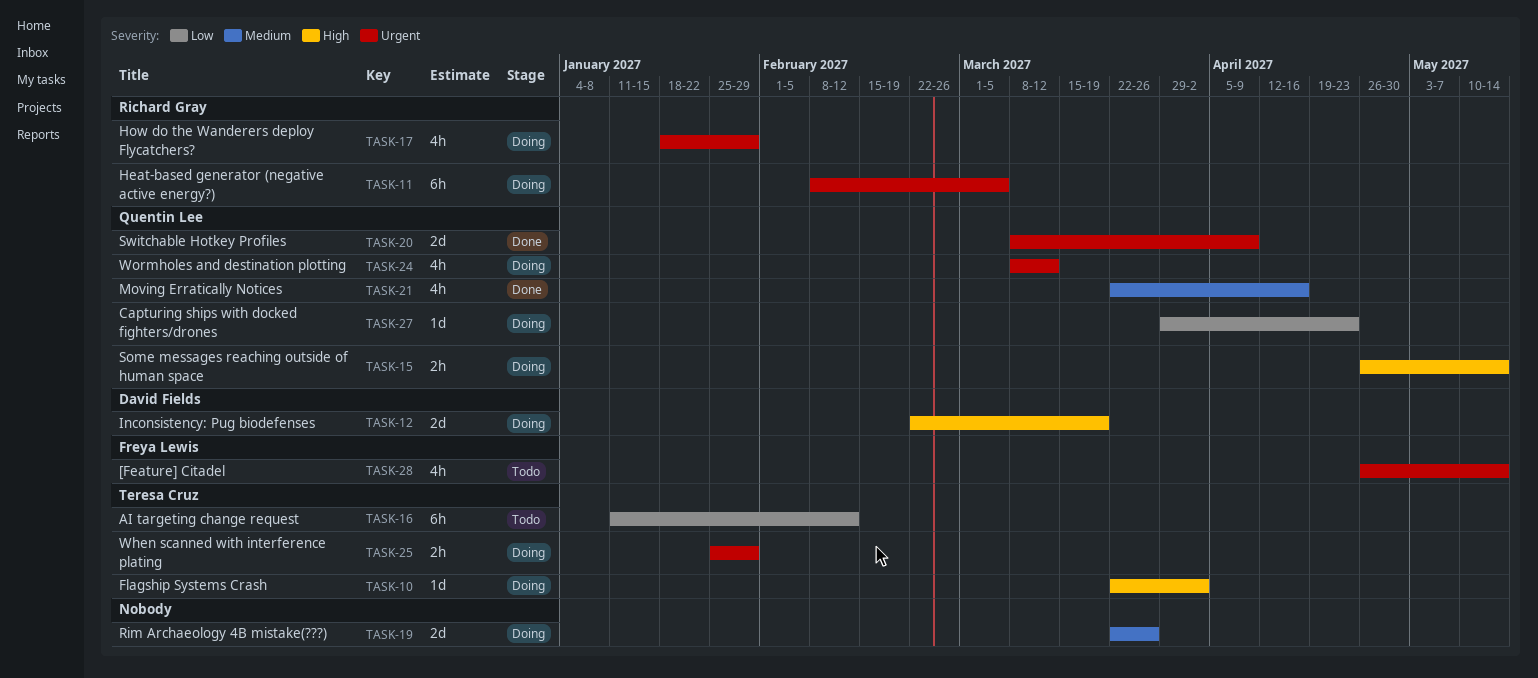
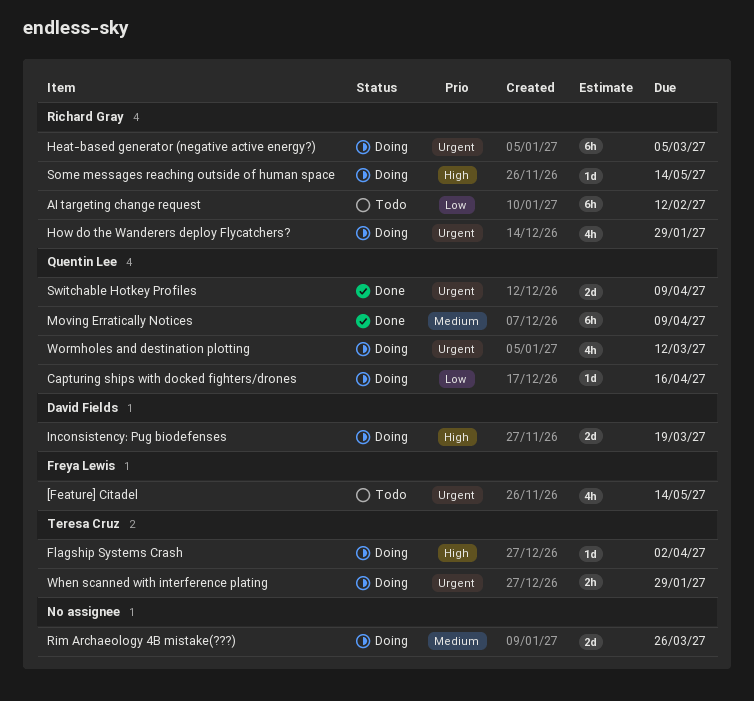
AI targeting change request, owner: Teresa Cruz -> Richard Gray
Capturing ships with docked fighters/drones, due: Apr 23 -> Apr 16
Moving Erratically Notices, estimate: 4h -> 6h
Moving Erratically Notices, due: Apr 16 -> Apr 9
Some messages reaching outside of human space, owner: Quentin Lee -> Richard Gray
Some messages reaching outside of human space, estimate: 2h -> 1d

